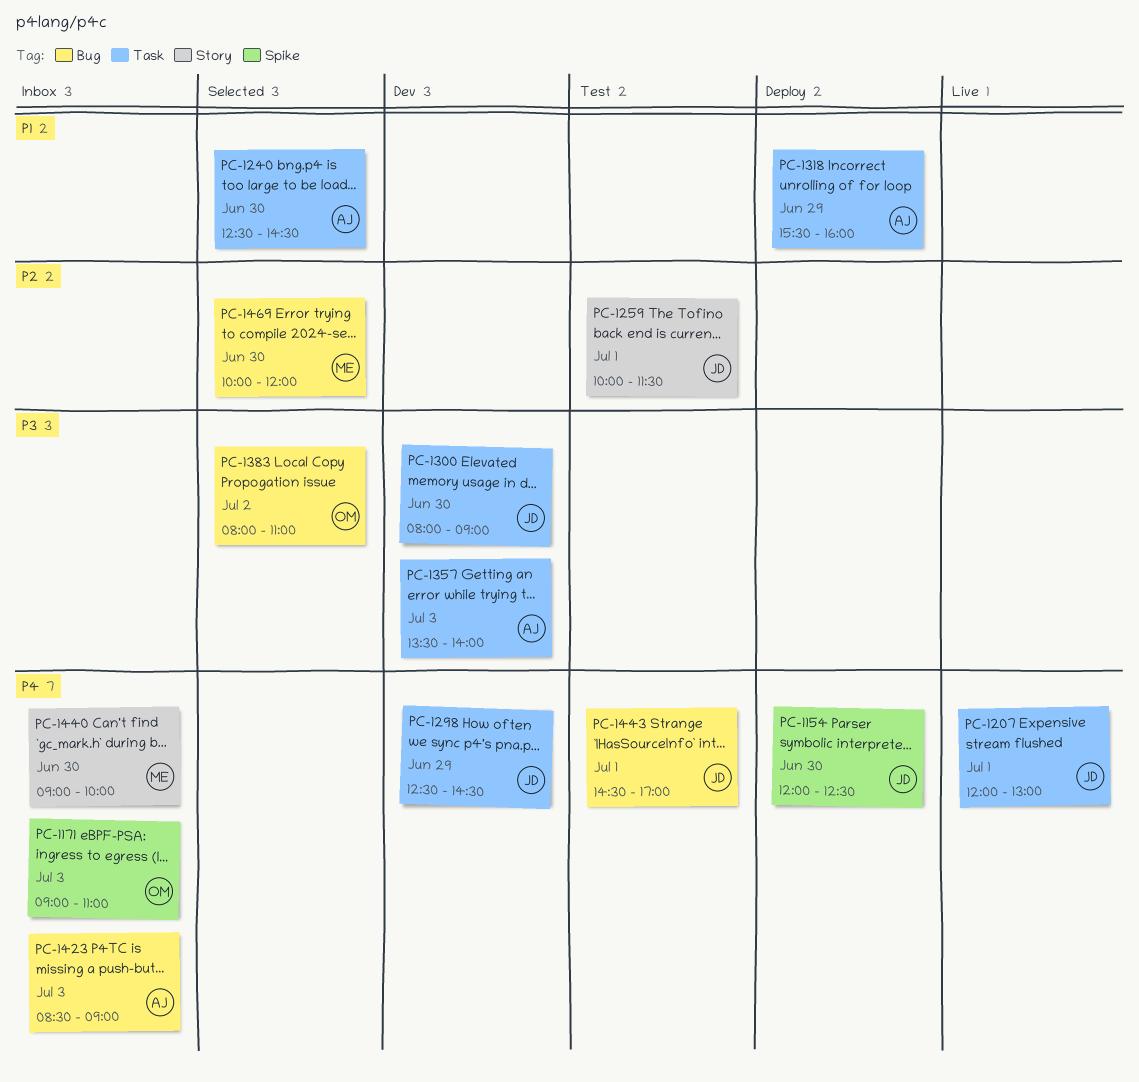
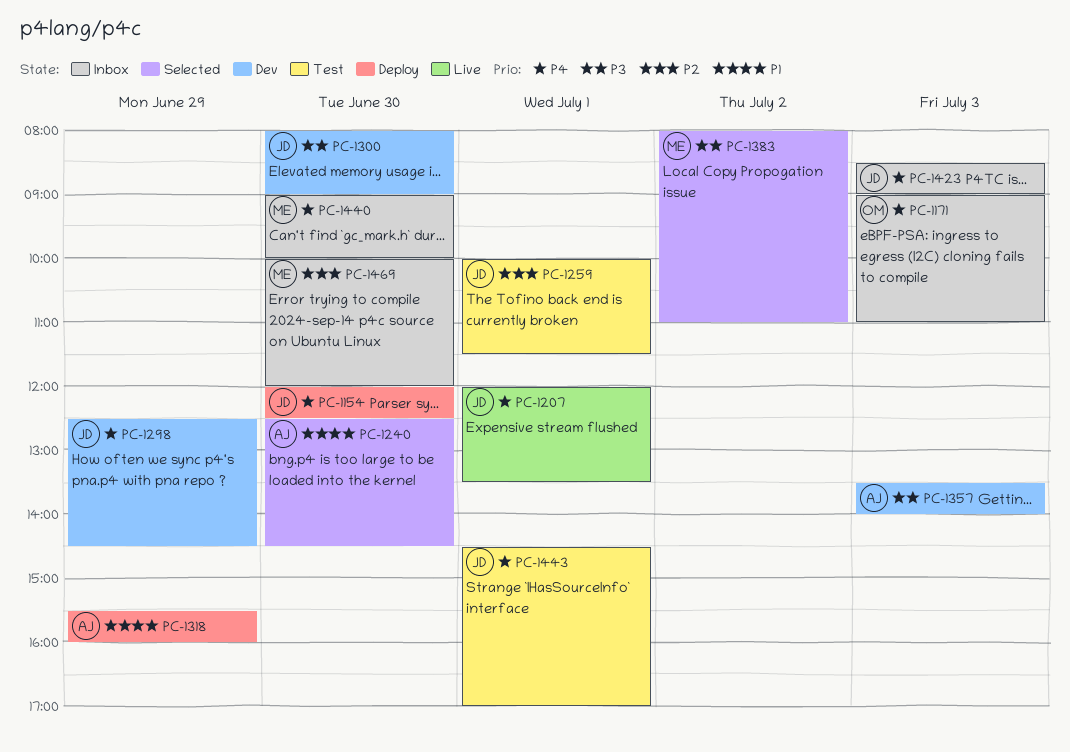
PC-1207, ends: 13:00 -> 13:30
PC-1383, owner: OM -> ME
PC-1423, owner: AJ -> JD
PC-1469, status: Selected -> Inbox

